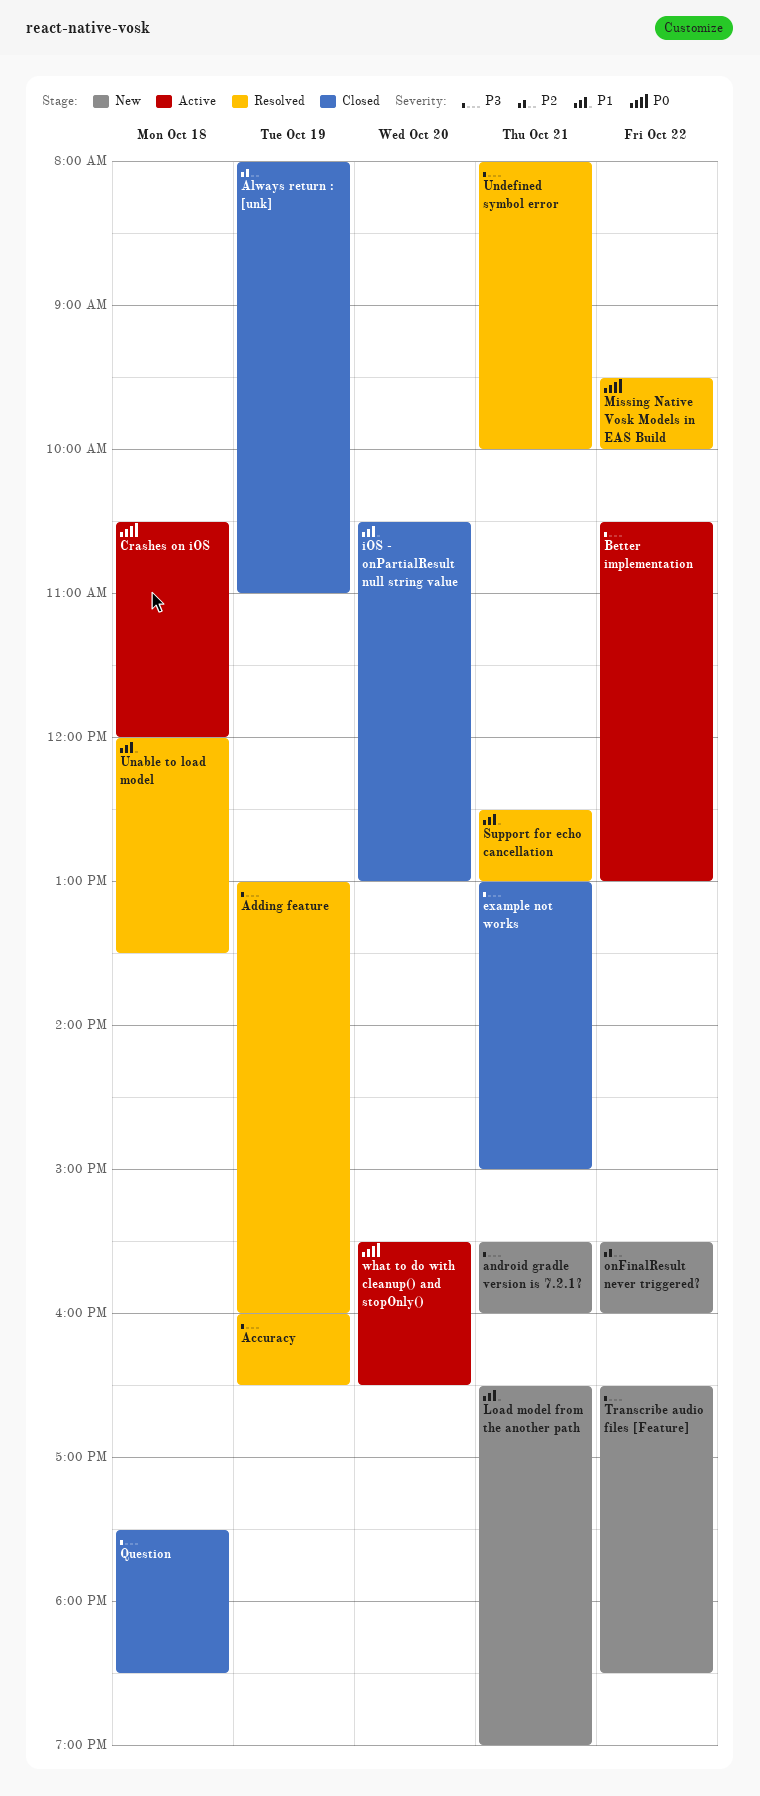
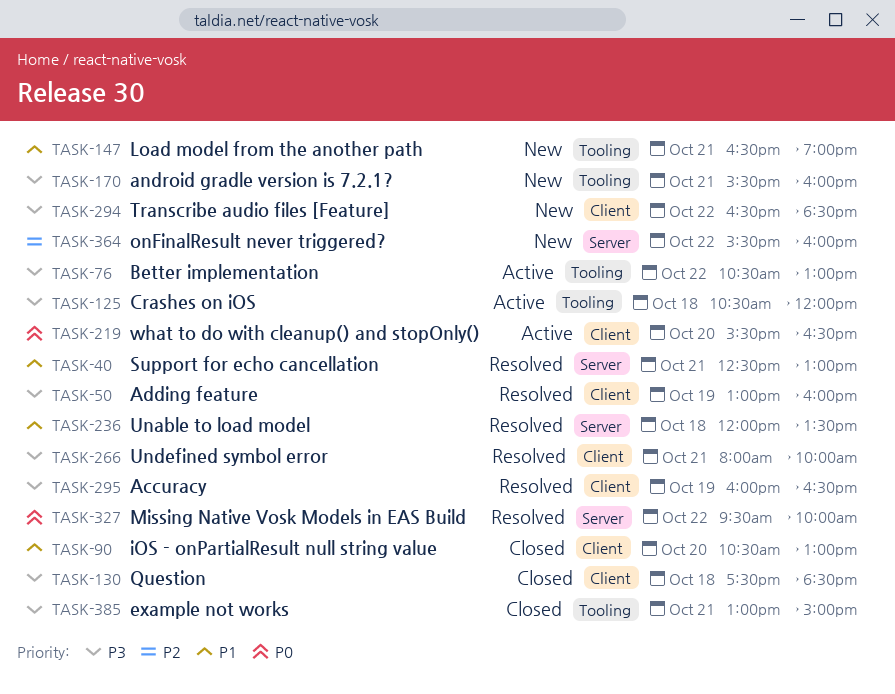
Always return : [unk]: present -> none
Crashes on iOS, priority: P0 -> P3

